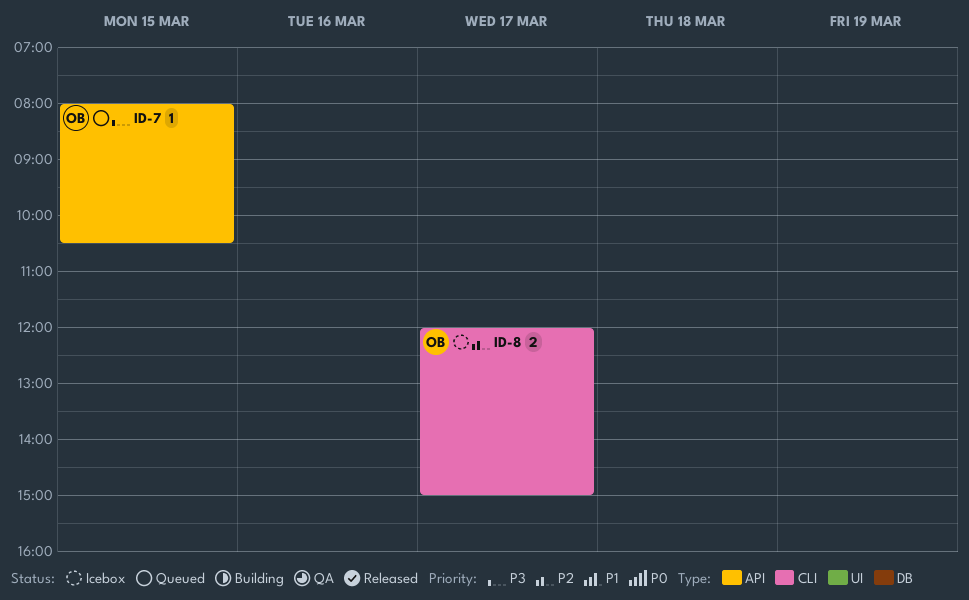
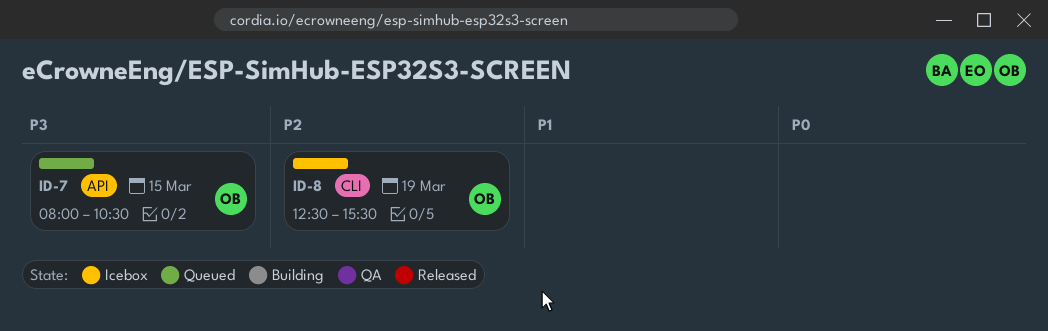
ID-8, day: Mar 17 -> Mar 19
ID-8, begins: 12:00 -> 12:30
ID-8, ends: 15:00 -> 15:30

